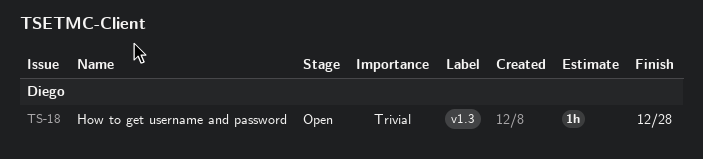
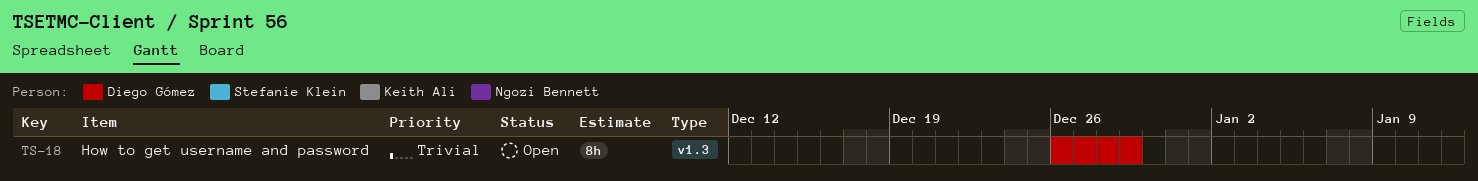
TS-18, estimate: 1h -> 8h
TS-18, due: Dec 28 -> Dec 29

